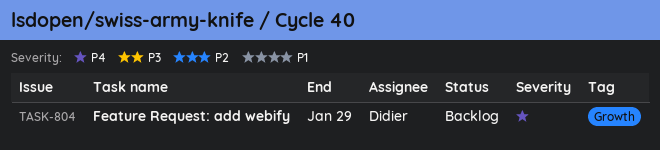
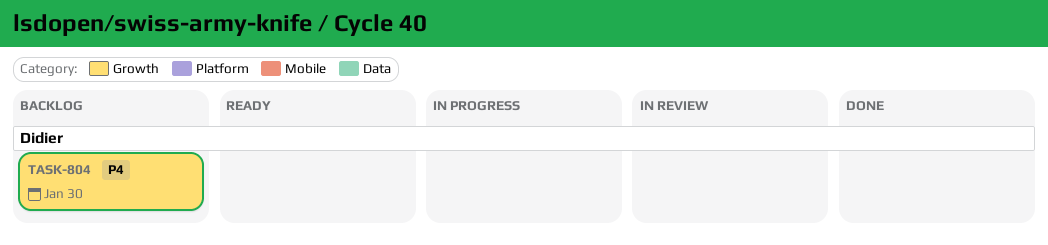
TASK-804, due: Jan 29 -> Jan 30

